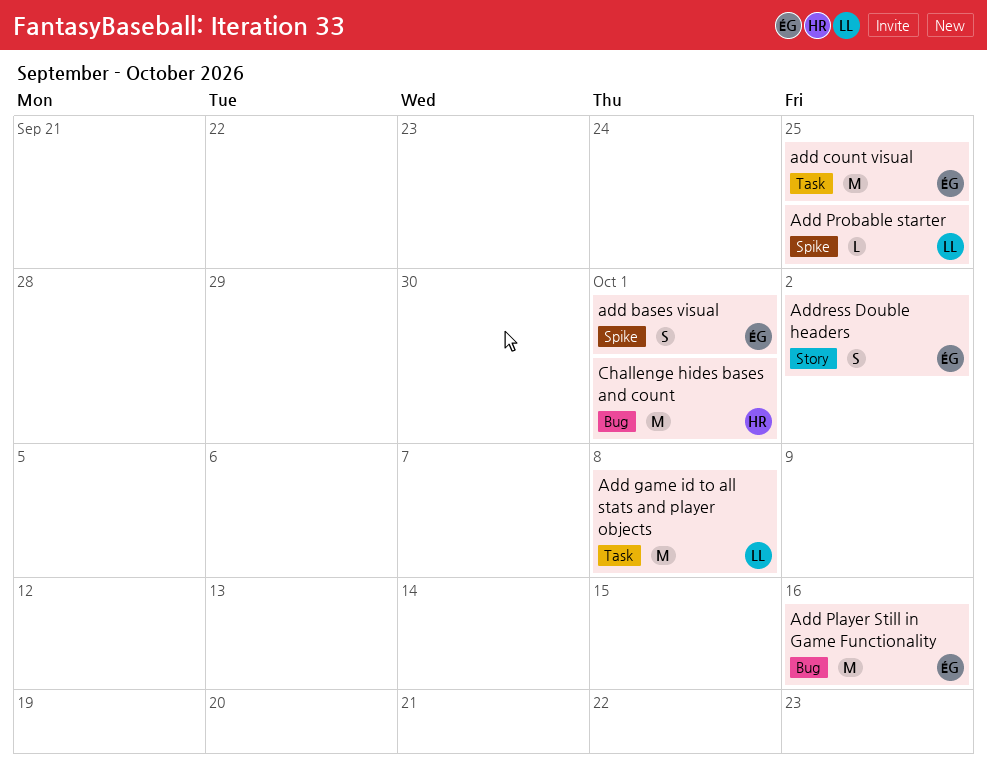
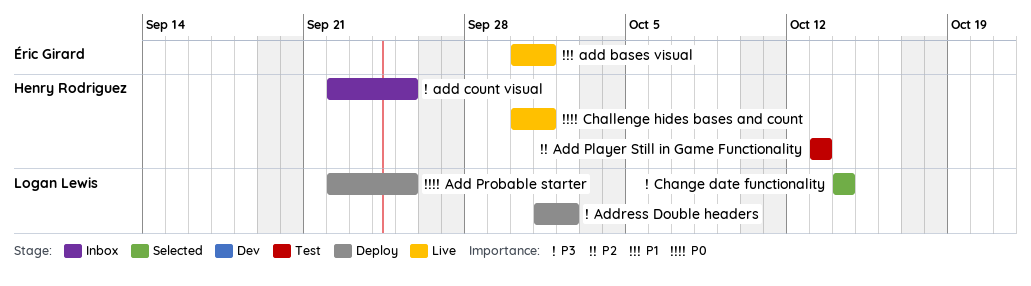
add count visual, owner: Éric Girard -> Henry Rodriguez
Add game id to all stats and player objects: present -> none
Add Player Still in Game Functionality, owner: Éric Girard -> Henry Rodriguez
Add Player Still in Game Functionality, due: Oct 16 -> Oct 13
Address Double headers, owner: Éric Girard -> Logan Lewis
Change date functionality: none -> present

